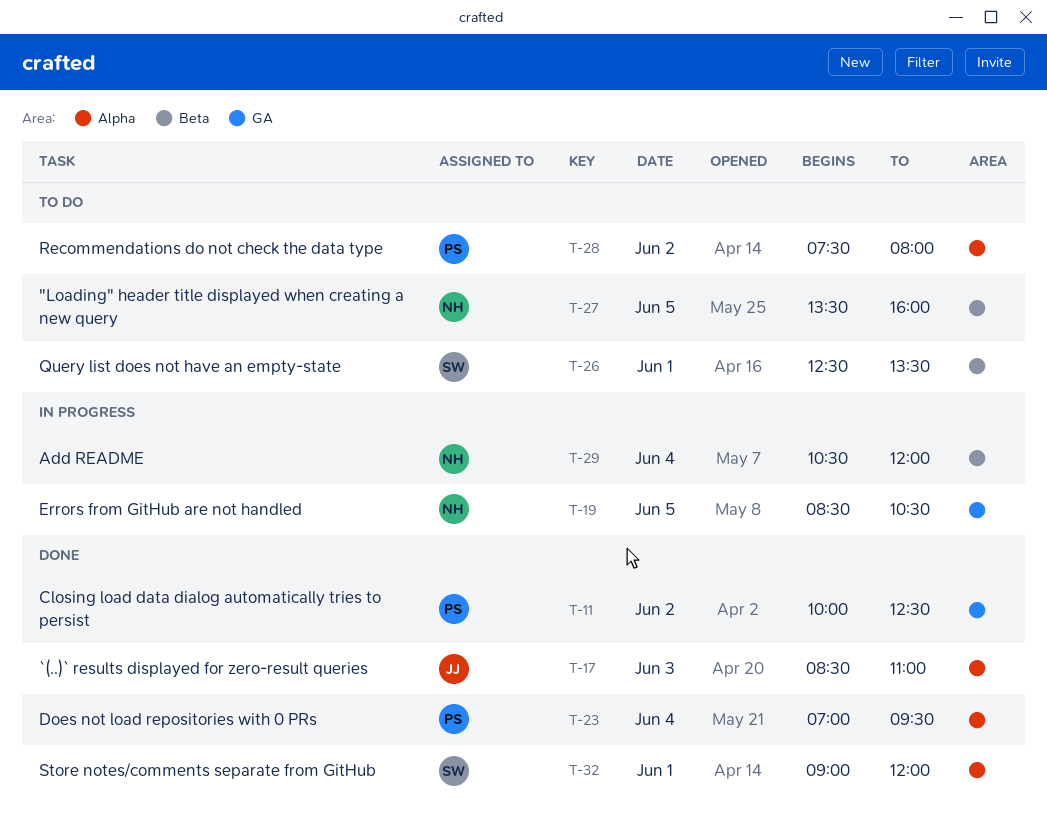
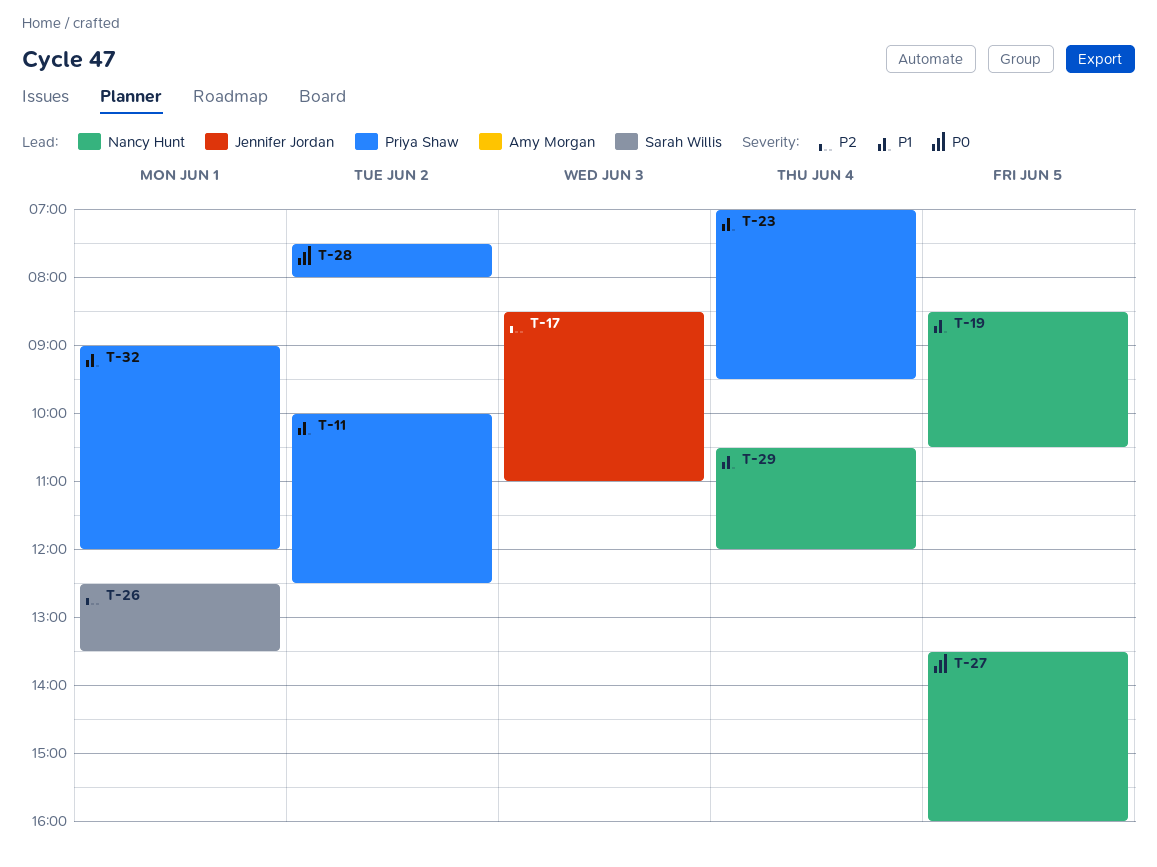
T-32, owner: Sarah Willis -> Priya Shaw

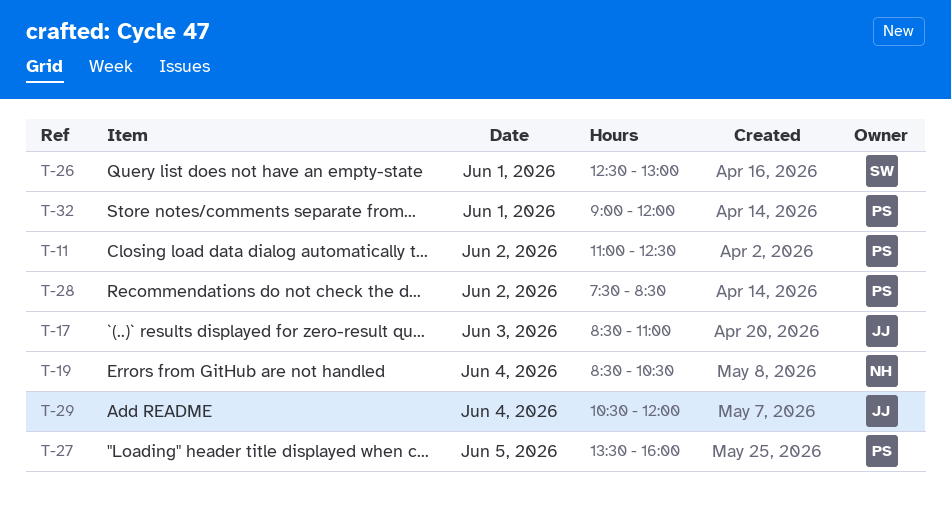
T-11, begins: 10:00 -> 11:00
T-19, day: Jun 5 -> Jun 4
T-23: present -> none
T-26, ends: 13:30 -> 13:00
T-27, owner: Nancy Hunt -> Priya Shaw
T-28, ends: 08:00 -> 08:30
T-29, owner: Nancy Hunt -> Jennifer Jordan

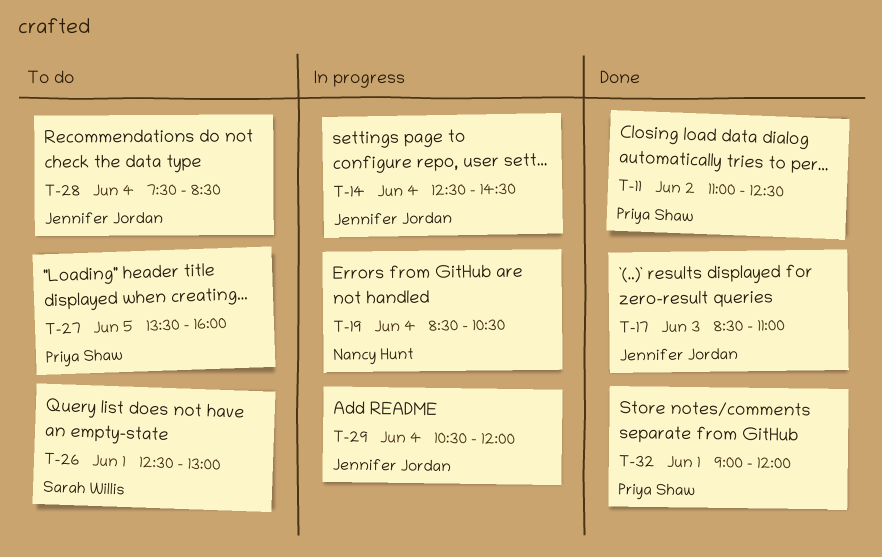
T-14: none -> present
T-28, owner: Priya Shaw -> Jennifer Jordan
T-28, day: Jun 2 -> Jun 4

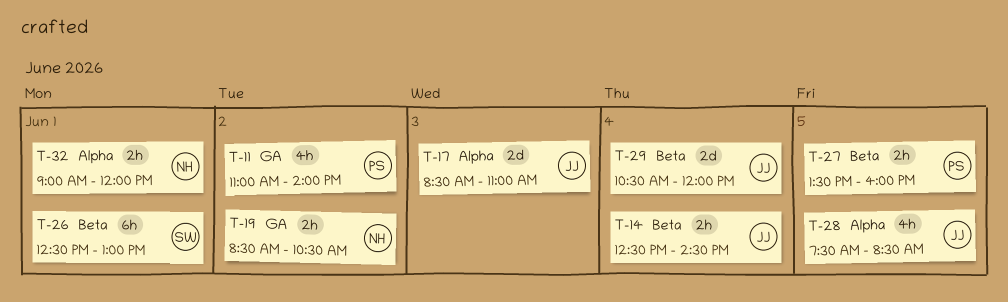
T-11, ends: 12:30 -> 14:00
T-19, day: Jun 4 -> Jun 2
T-28, day: Jun 4 -> Jun 5
T-32, owner: Priya Shaw -> Nancy Hunt

